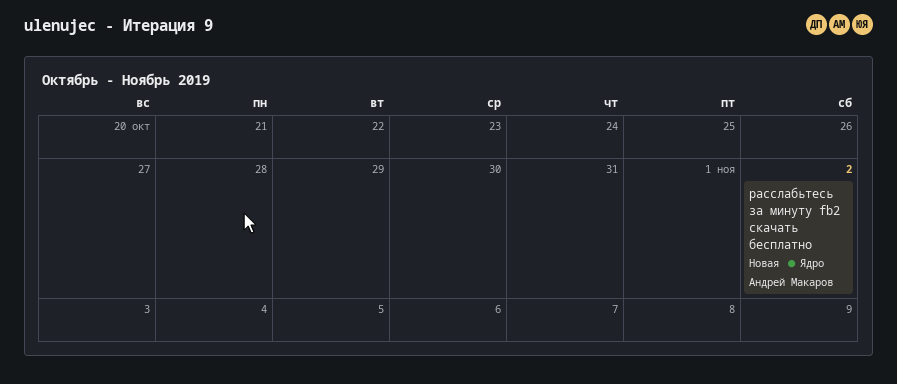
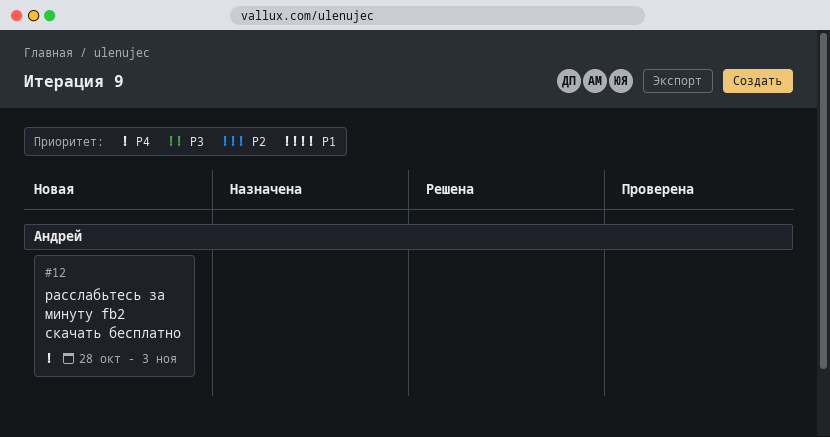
расслабьтесь за минуту fb2 скачать бесплатно, due: Nov 2 -> Nov 3

